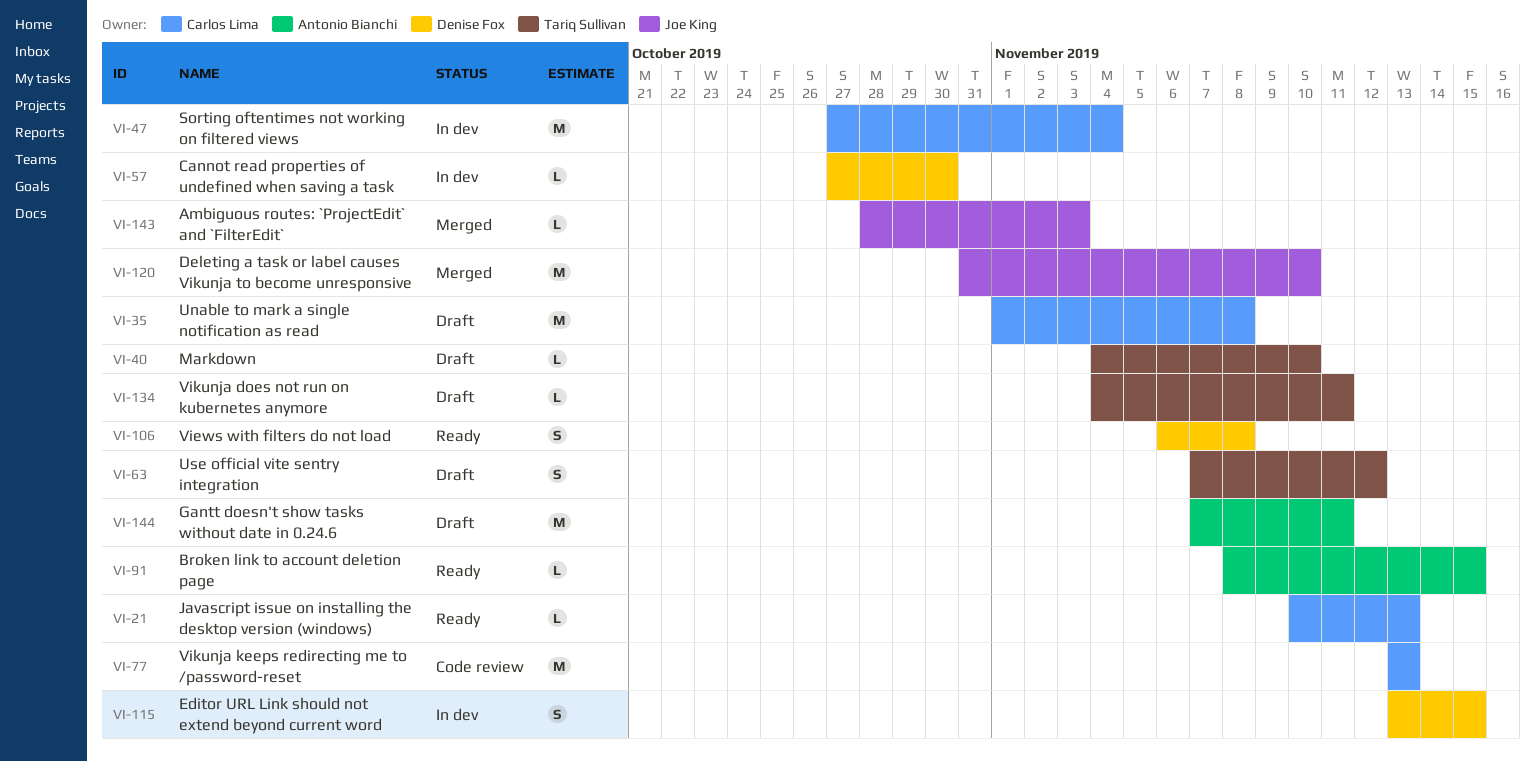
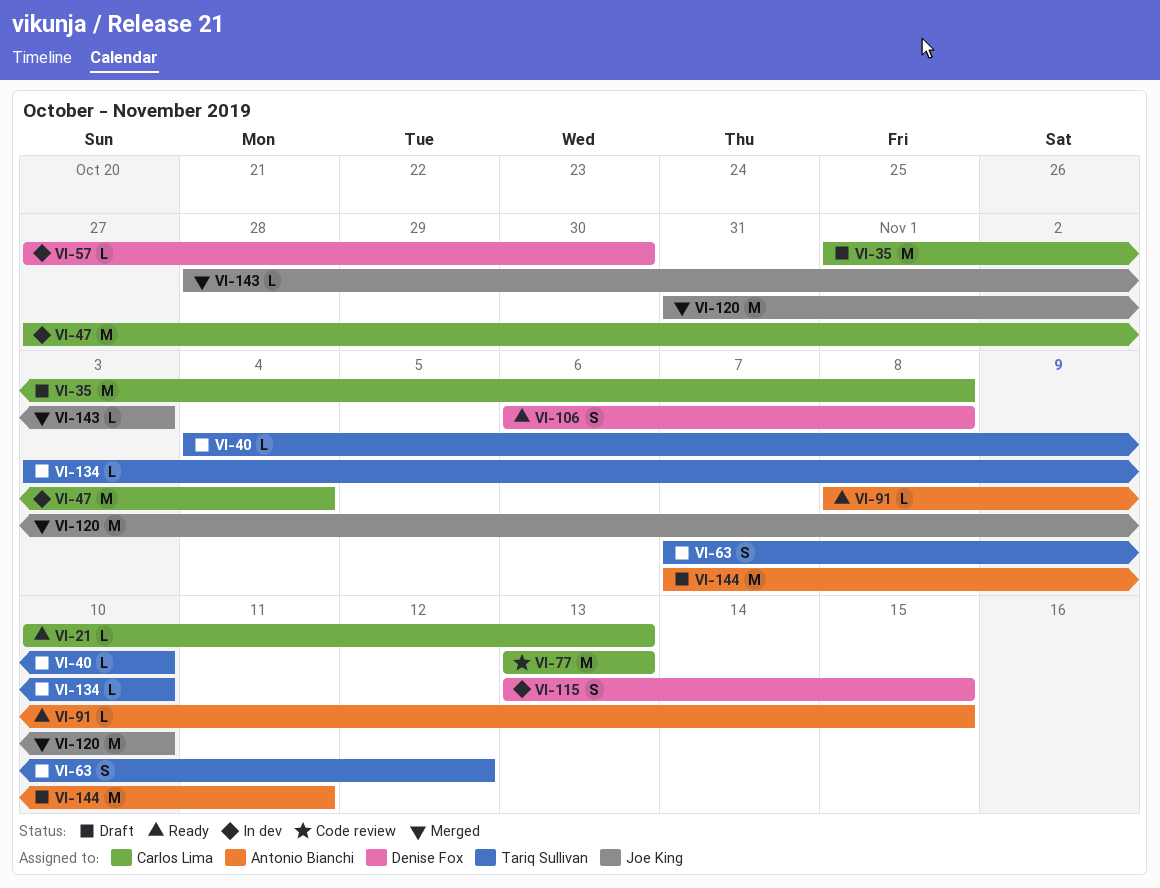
VI-134, start: Nov 4 -> Nov 3
VI-134, due: Nov 11 -> Nov 10

